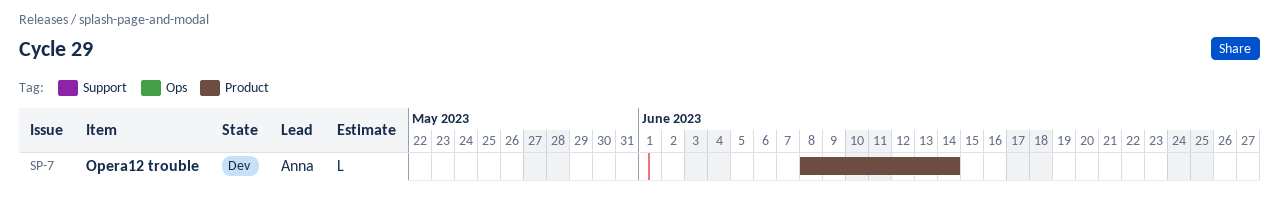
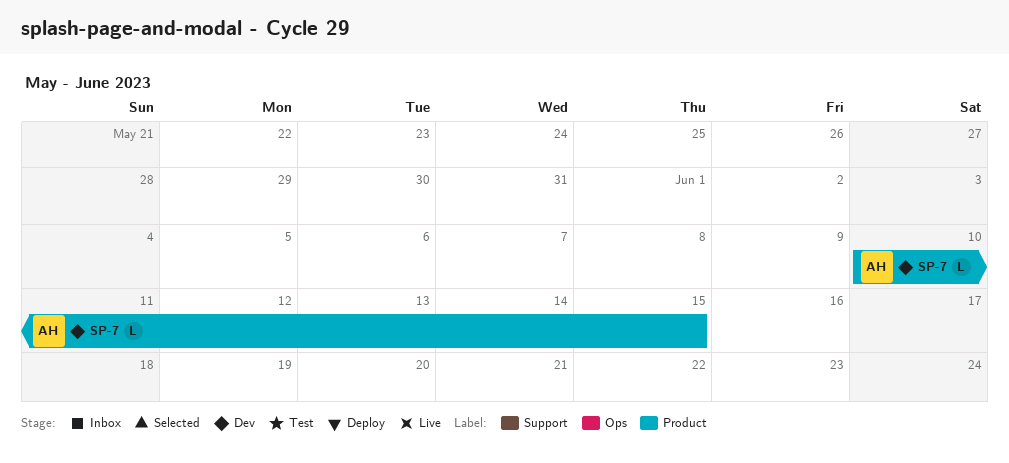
SP-7, start: Jun 8 -> Jun 10
SP-7, due: Jun 14 -> Jun 15

